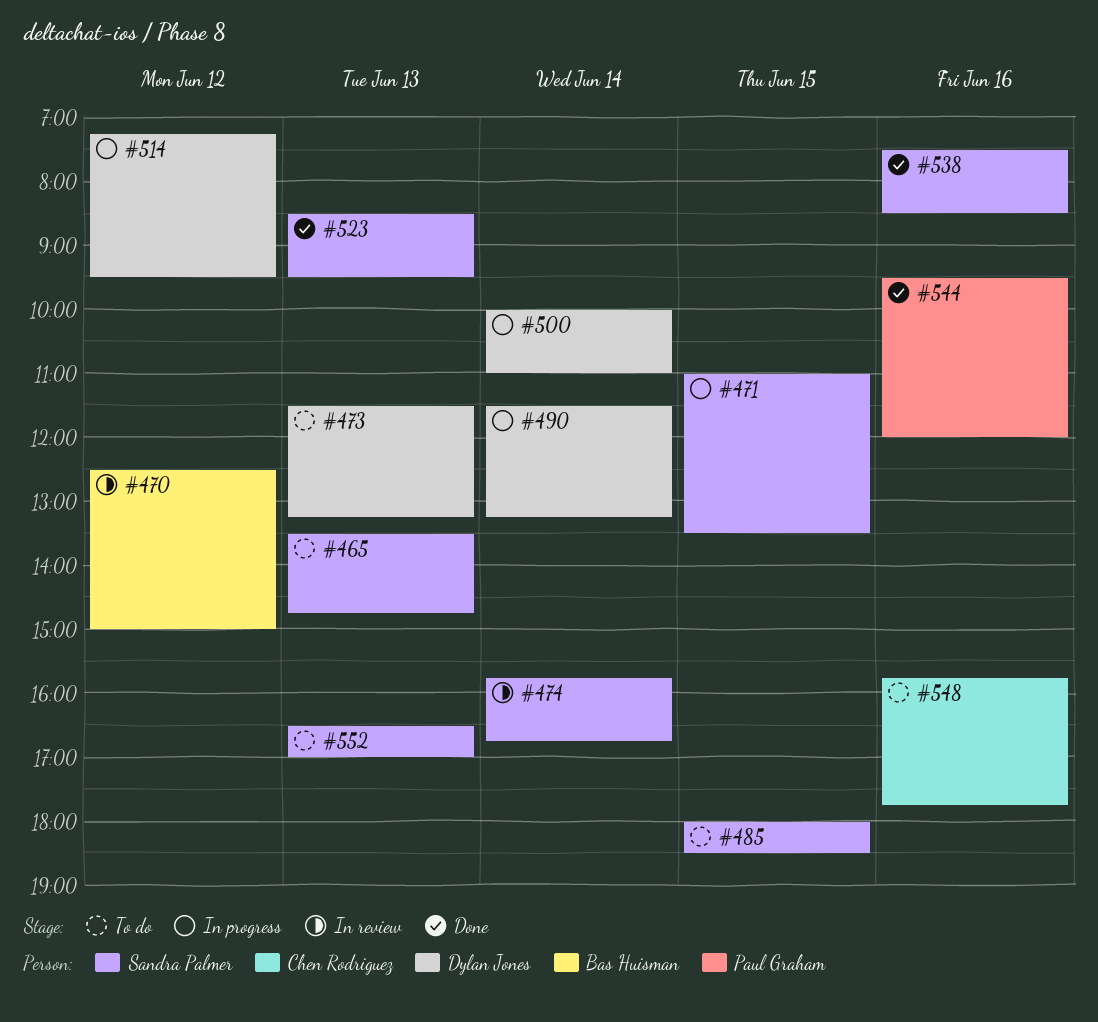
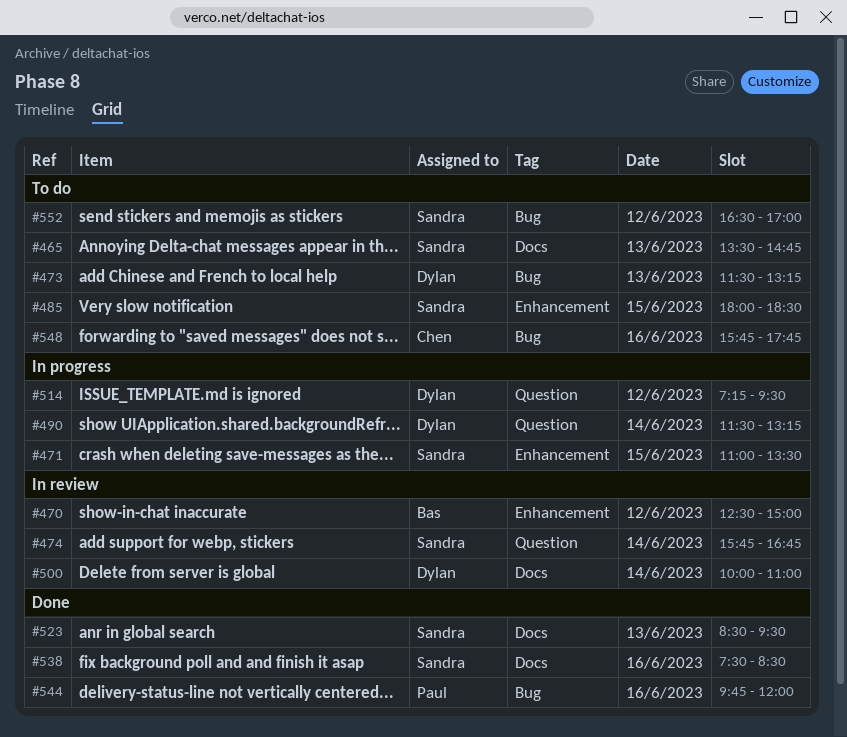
#500, status: In progress -> In review
#544, begins: 09:30 -> 09:45
#552, day: Jun 13 -> Jun 12

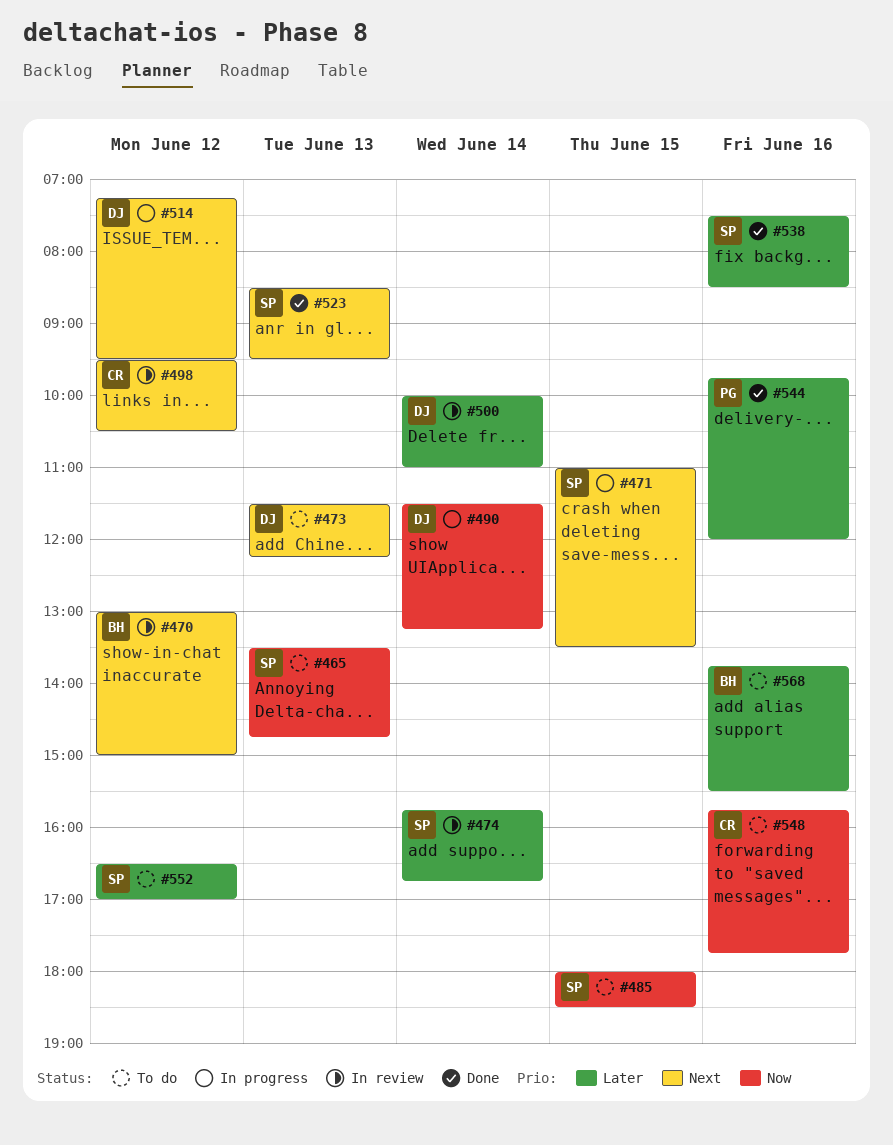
#470, begins: 12:30 -> 13:00
#473, ends: 13:15 -> 12:15
#498: none -> present
#568: none -> present

